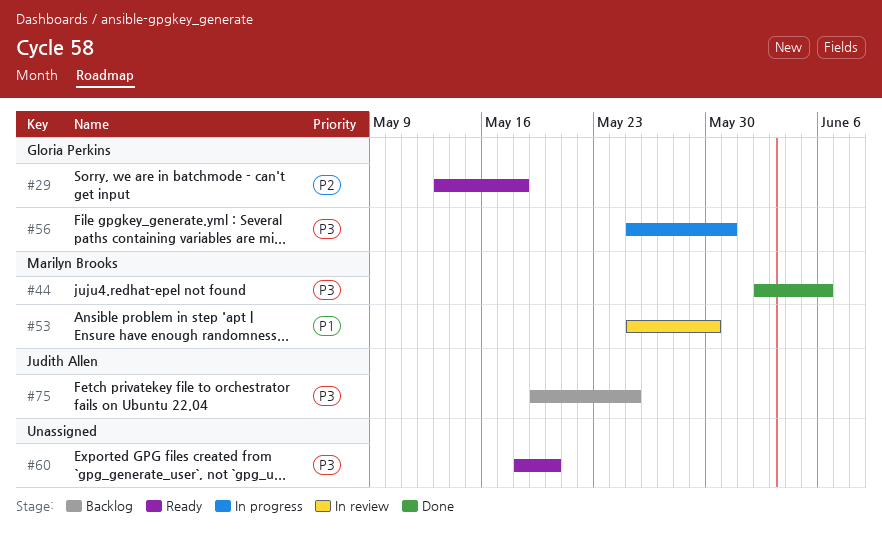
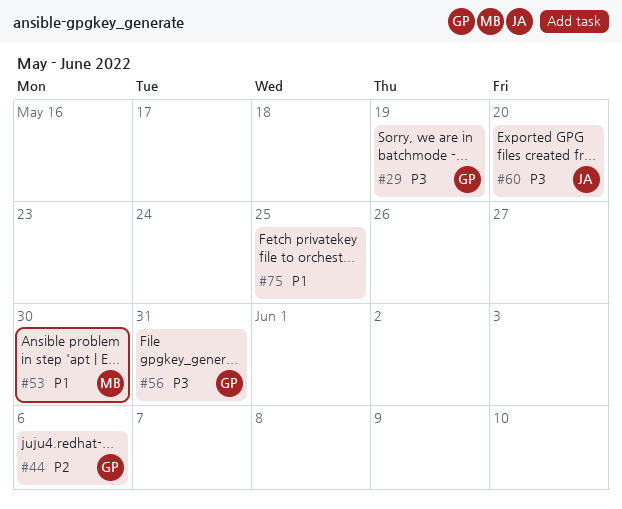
#29, priority: P2 -> P3
#29, due: May 18 -> May 19
#44, owner: Marilyn Brooks -> Gloria Perkins
#44, priority: P3 -> P2
#60, owner: none -> Judith Allen
#75, owner: Judith Allen -> none
#75, priority: P3 -> P1

